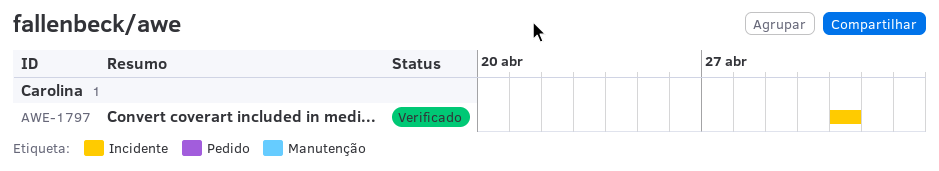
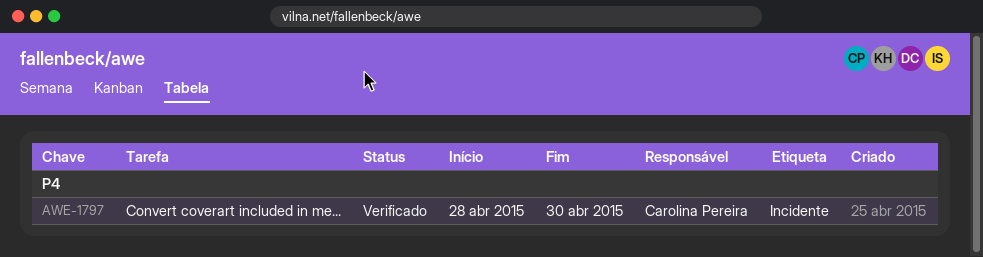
AWE-1797, start: May 1 -> Apr 28
AWE-1797, due: May 1 -> Apr 30

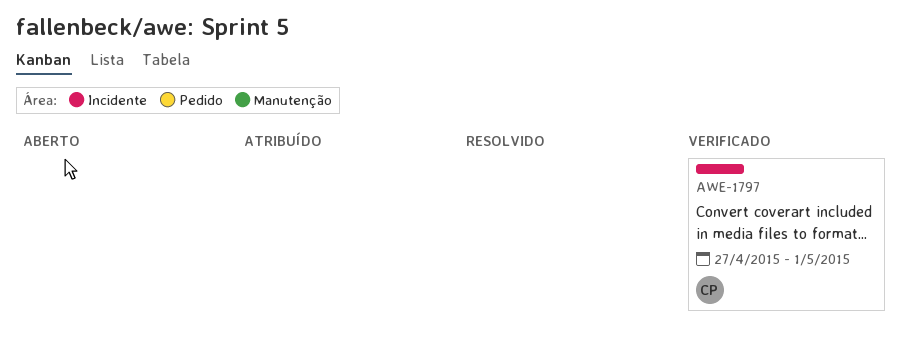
AWE-1797, start: Apr 28 -> Apr 27
AWE-1797, due: Apr 30 -> May 1

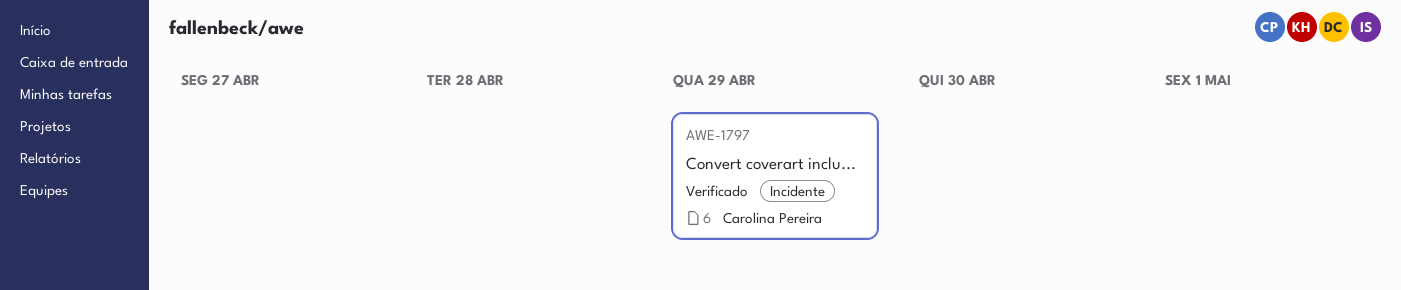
AWE-1797, due: May 1 -> Apr 29

